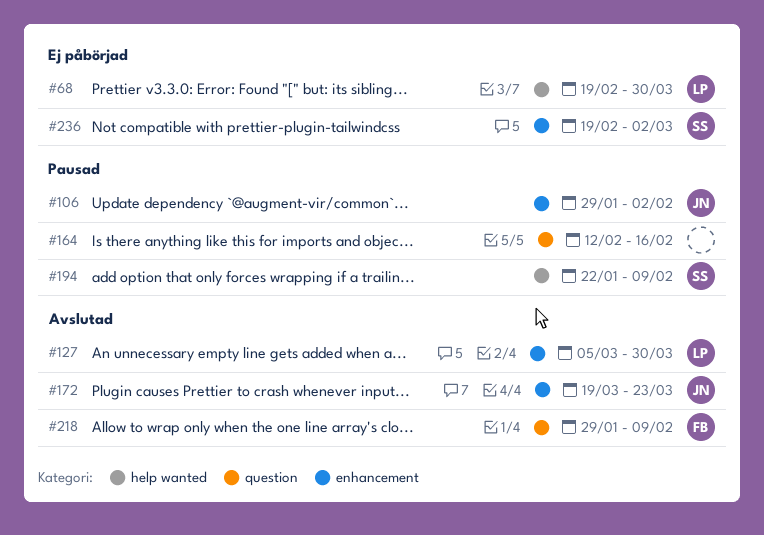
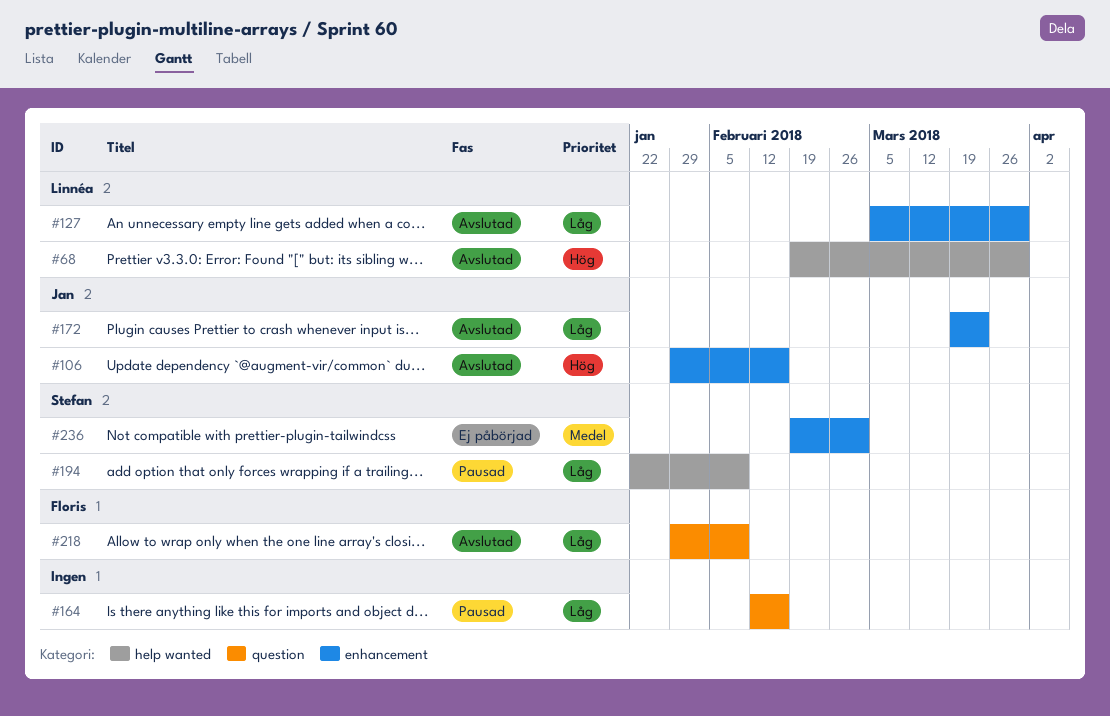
#68, status: Ej påbörjad -> Avslutad
#106, status: Pausad -> Avslutad
#106, due: Feb 2 -> Feb 16

